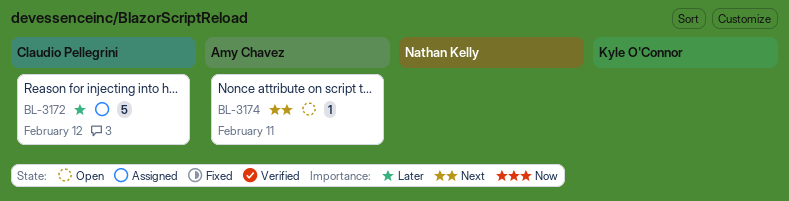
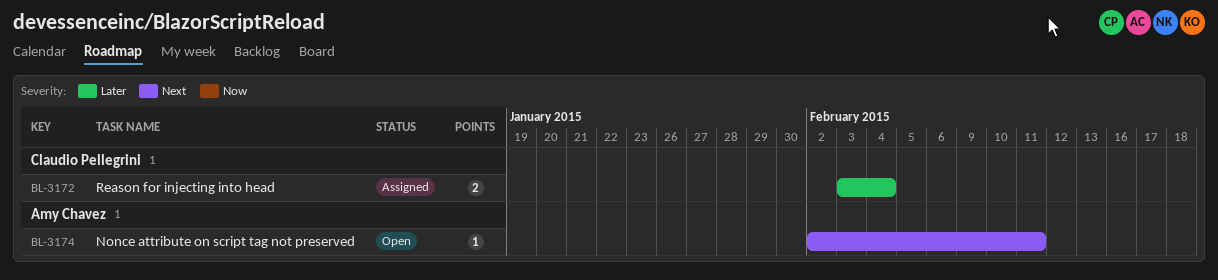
BL-3172, estimate: 5 -> 2
BL-3172, due: Feb 12 -> Feb 4

